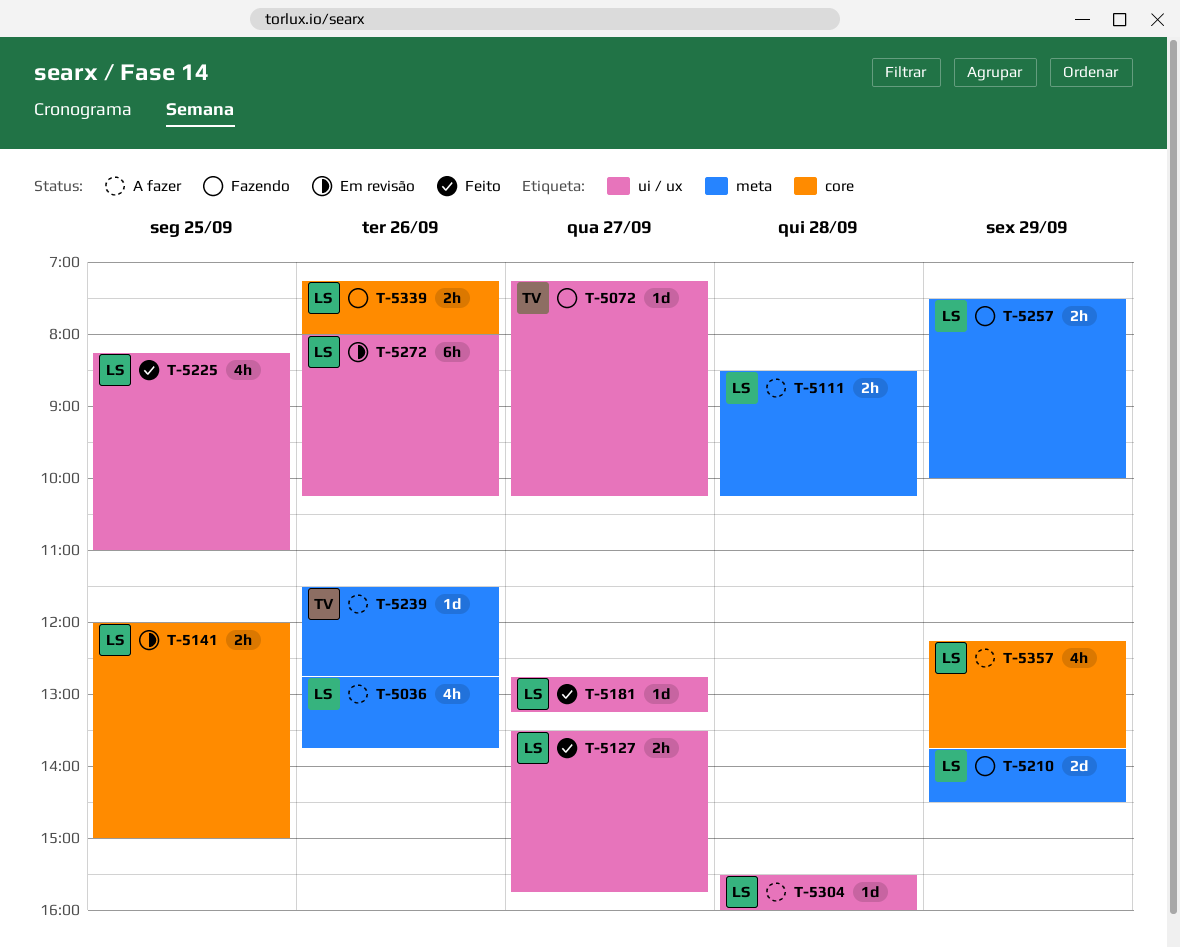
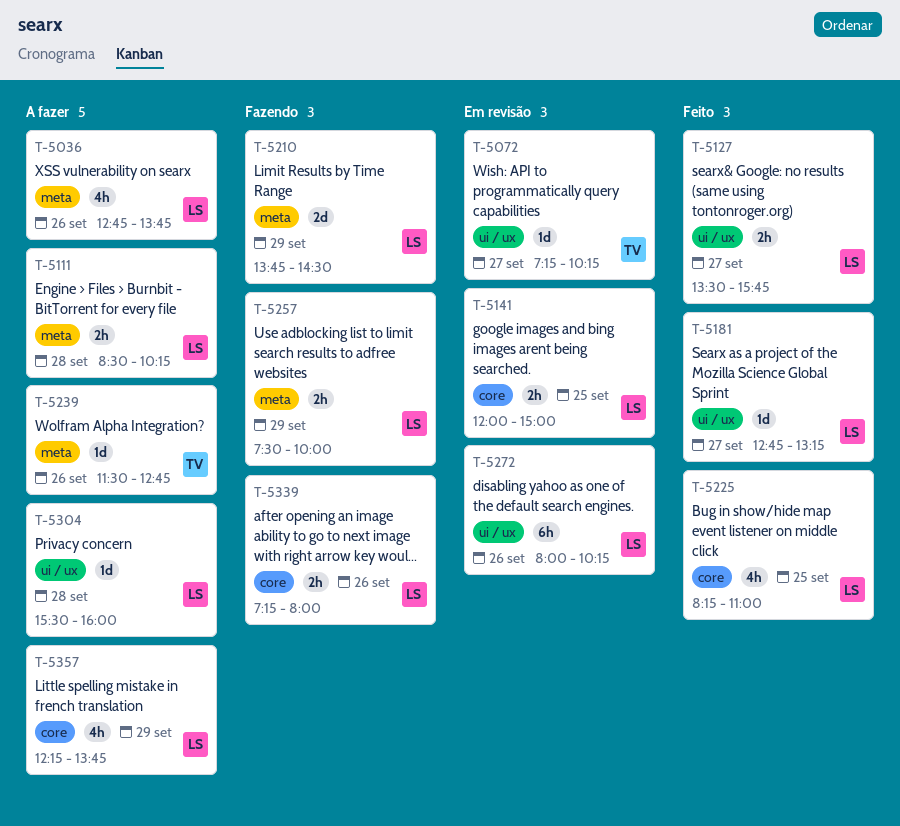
T-5072, status: Fazendo -> Em revisão
T-5225, label: ui / ux -> core

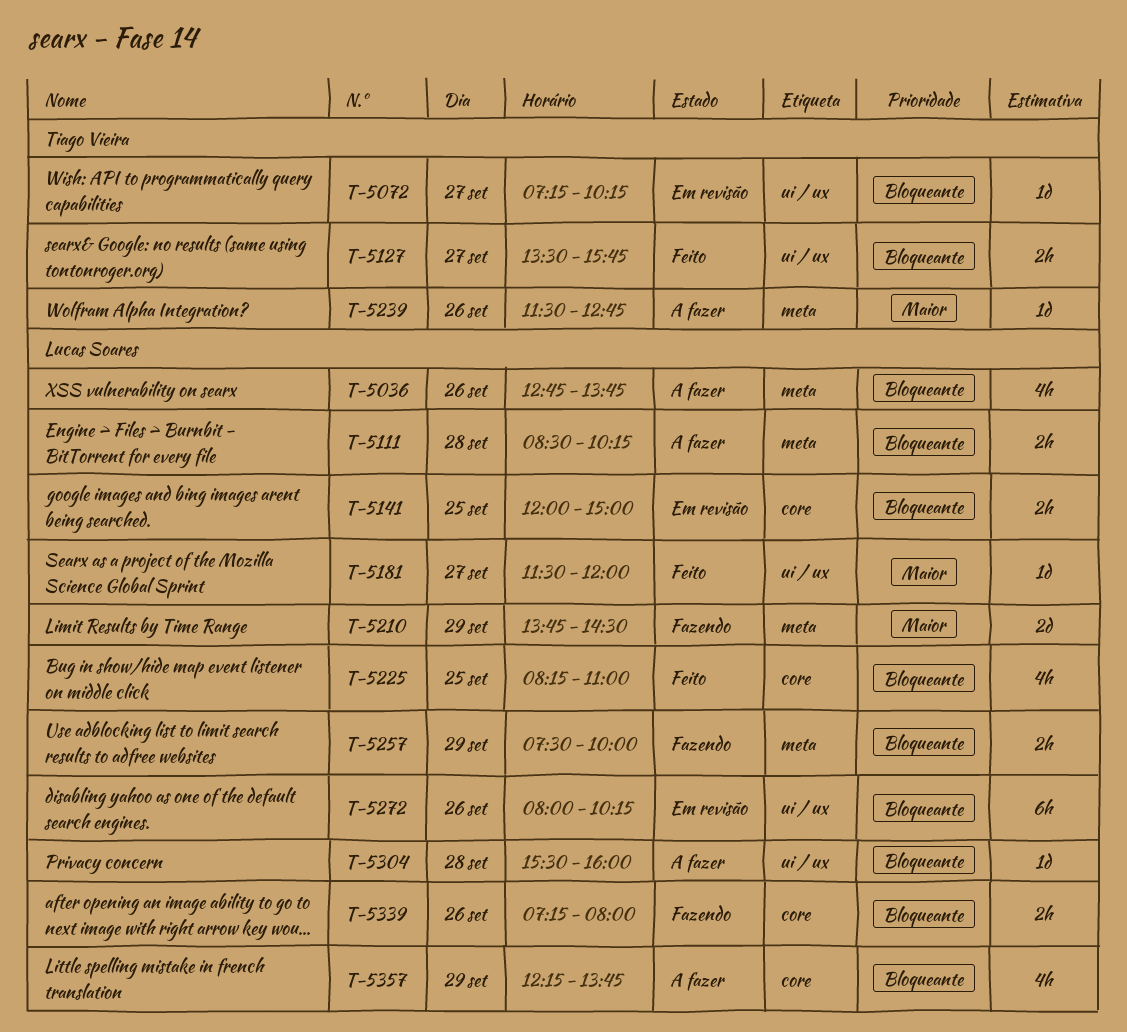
T-5127, owner: Lucas Soares -> Tiago Vieira
T-5181, begins: 12:45 -> 11:30
T-5181, ends: 13:15 -> 12:00

